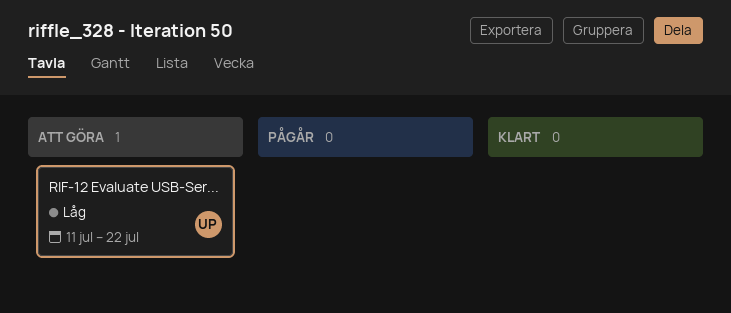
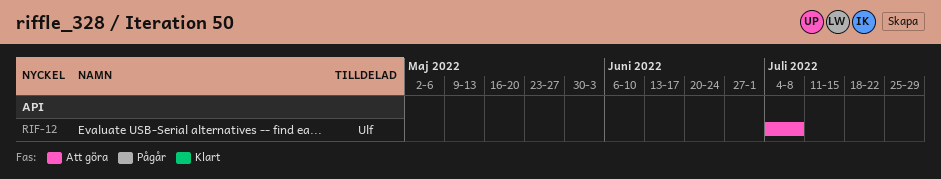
RIF-12, start: Jul 11 -> Jul 4
RIF-12, due: Jul 22 -> Jul 8

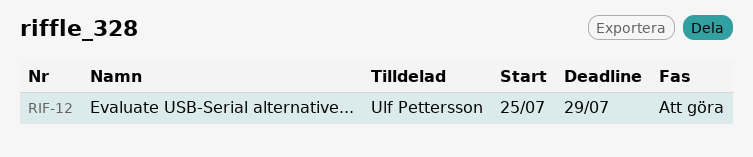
RIF-12, start: Jul 4 -> Jul 25
RIF-12, due: Jul 8 -> Jul 29

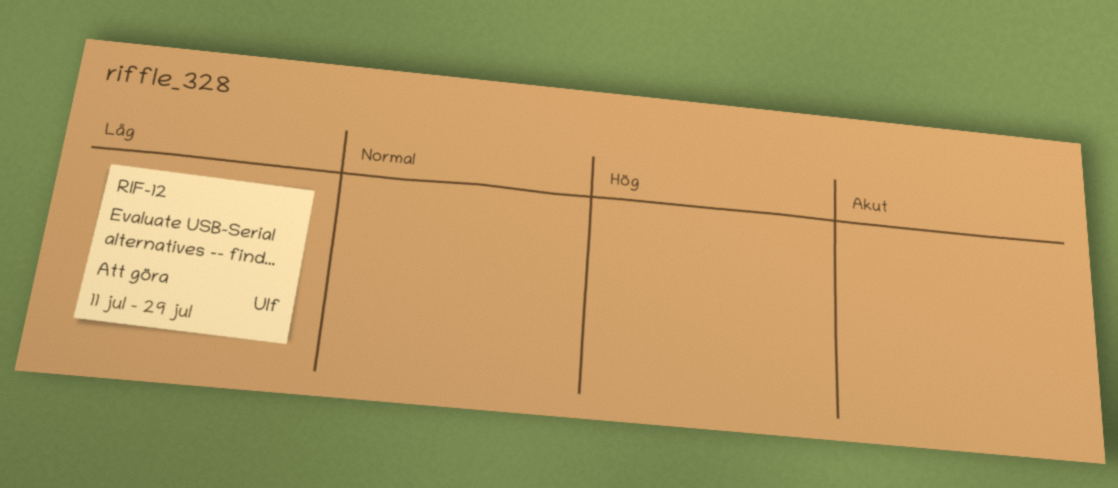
RIF-12, start: Jul 25 -> Jul 11

